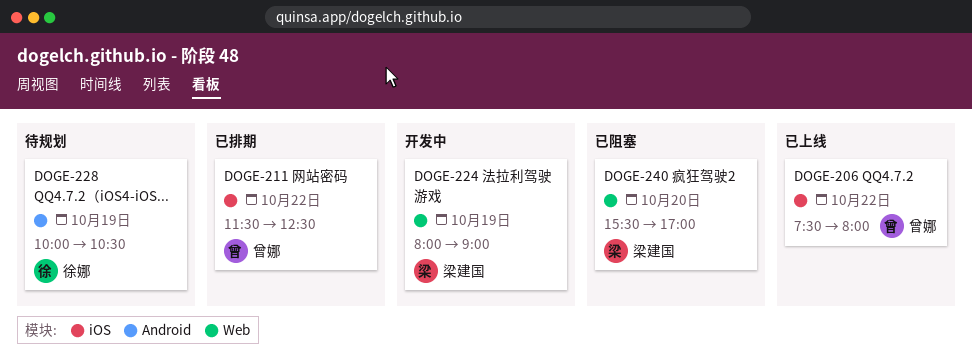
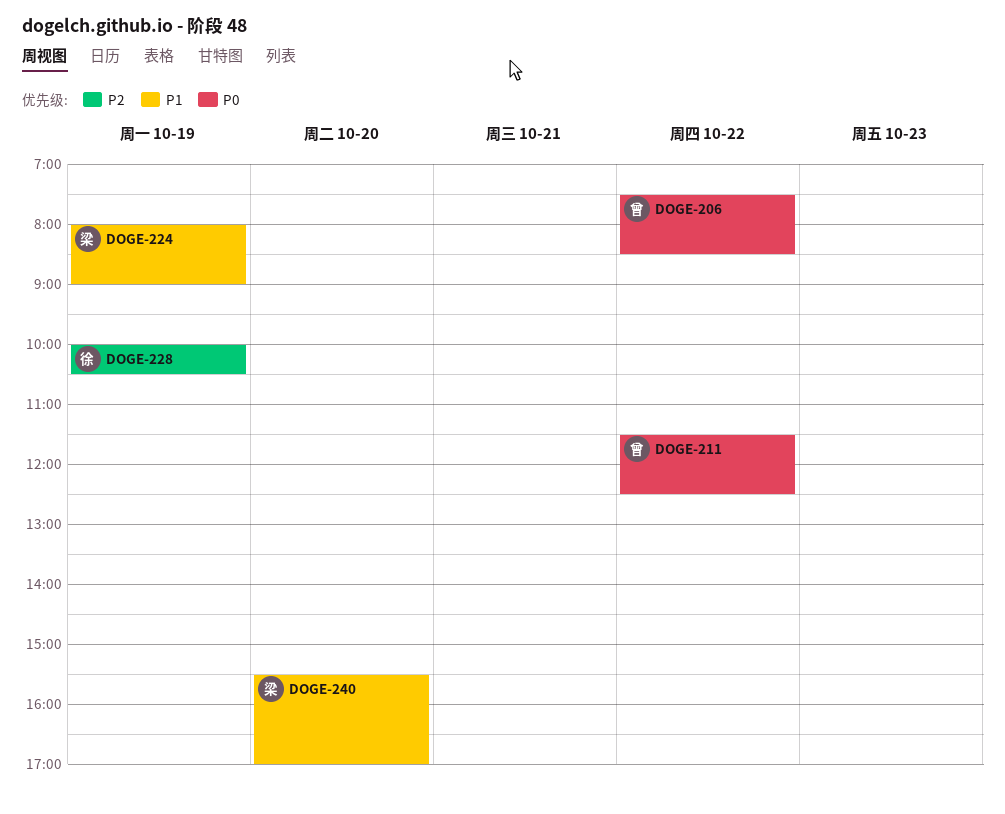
DOGE-206, ends: 08:00 -> 08:30

